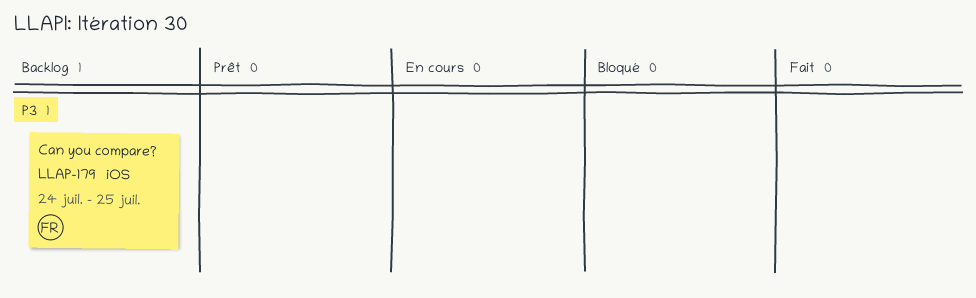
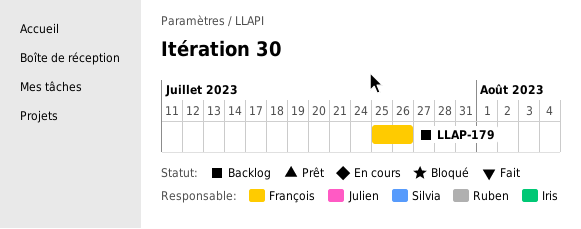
LLAP-179, start: Jul 24 -> Jul 25
LLAP-179, due: Jul 25 -> Jul 26

